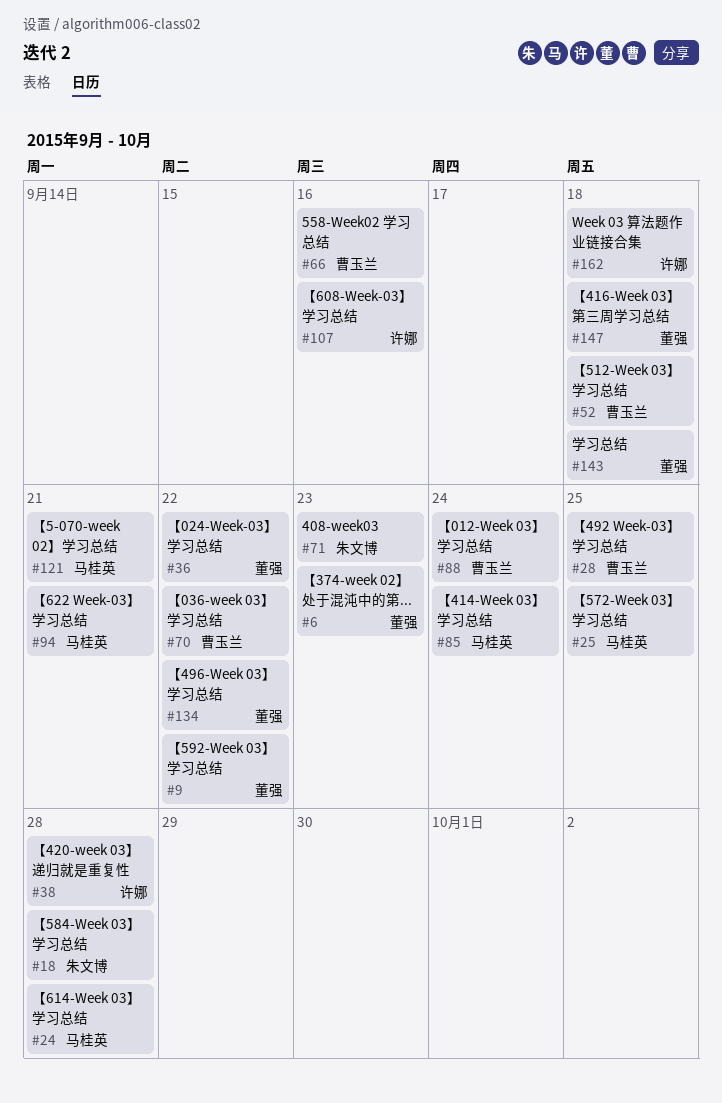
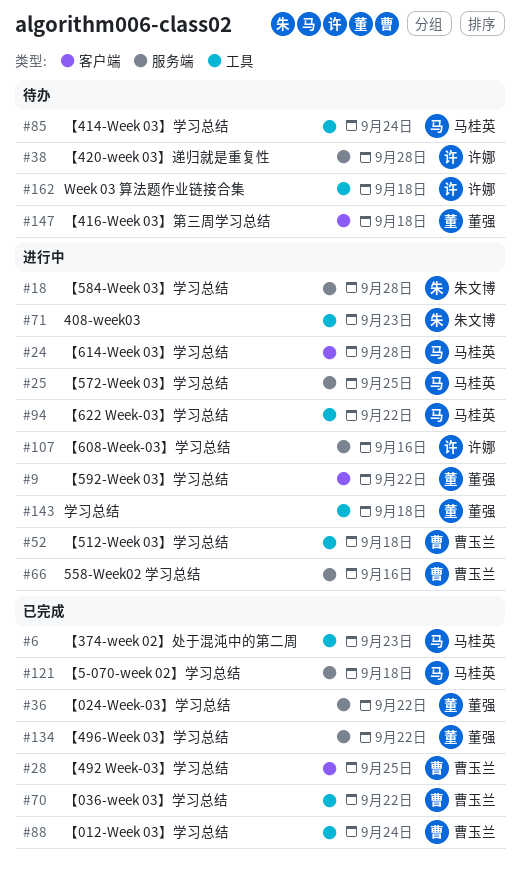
#6, owner: 董强 -> 马桂英
#94, due: Sep 21 -> Sep 22
#121, due: Sep 21 -> Sep 18

